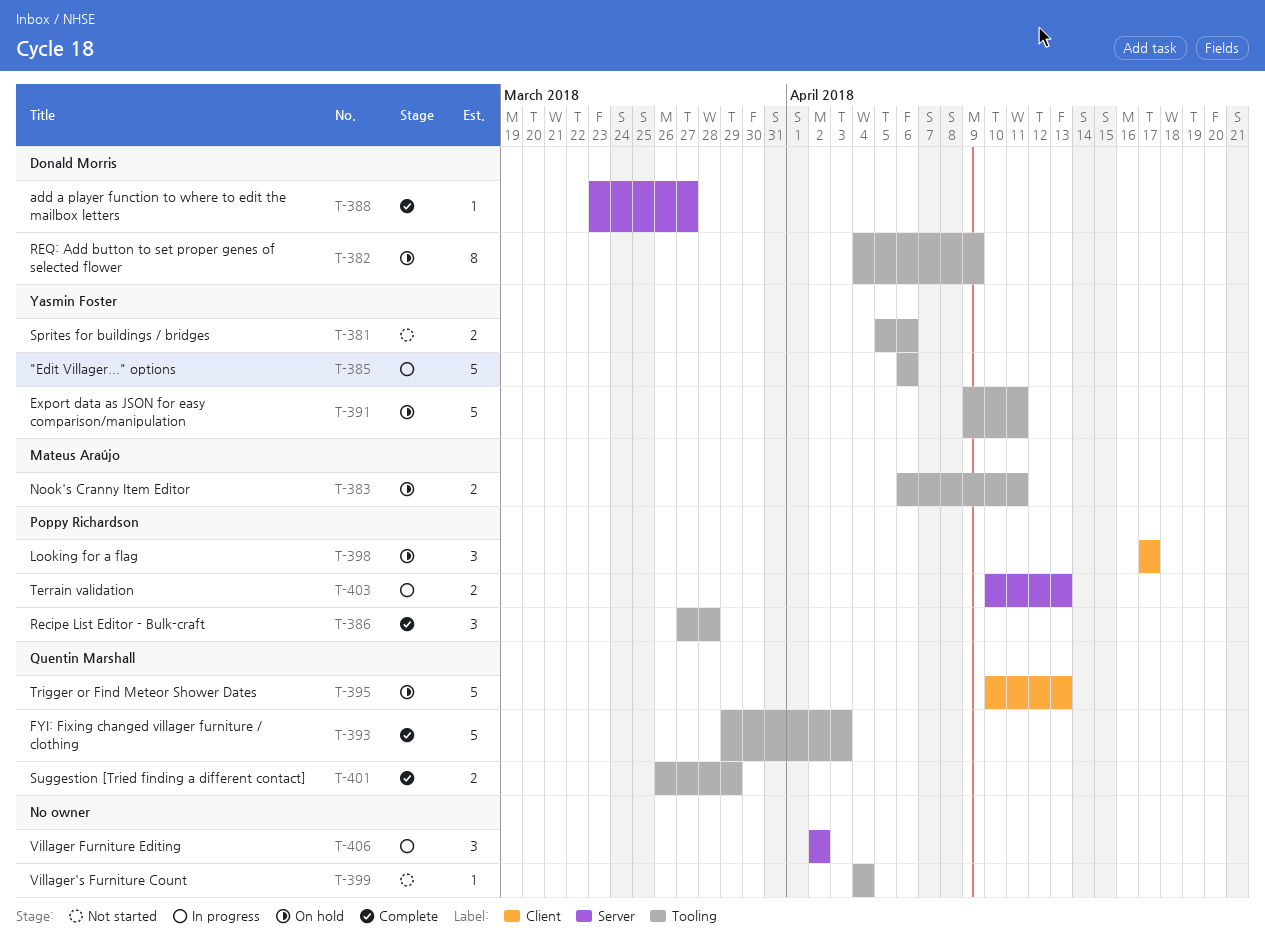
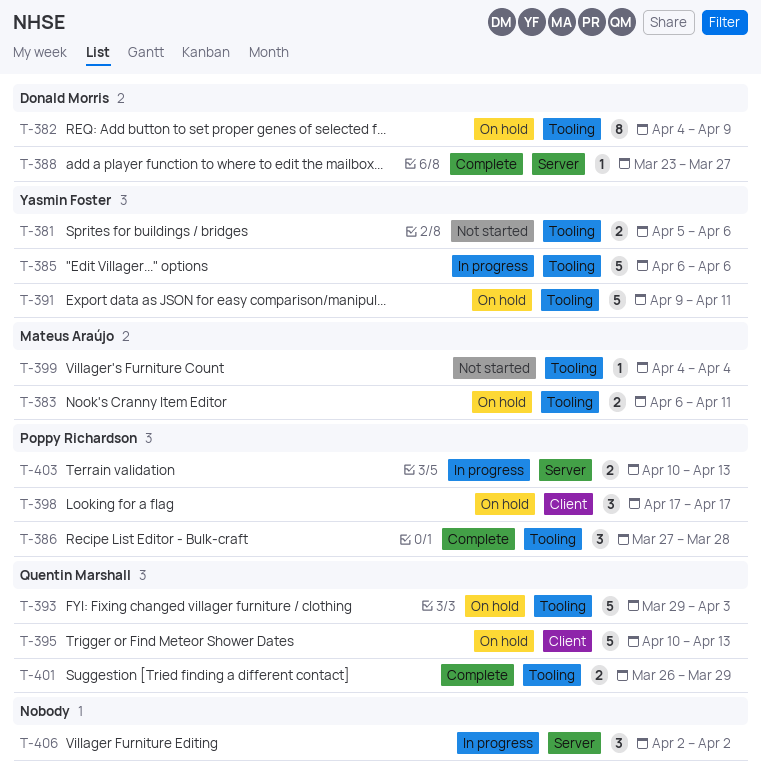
T-393, status: Complete -> On hold
T-399, owner: none -> Mateus Araújo

